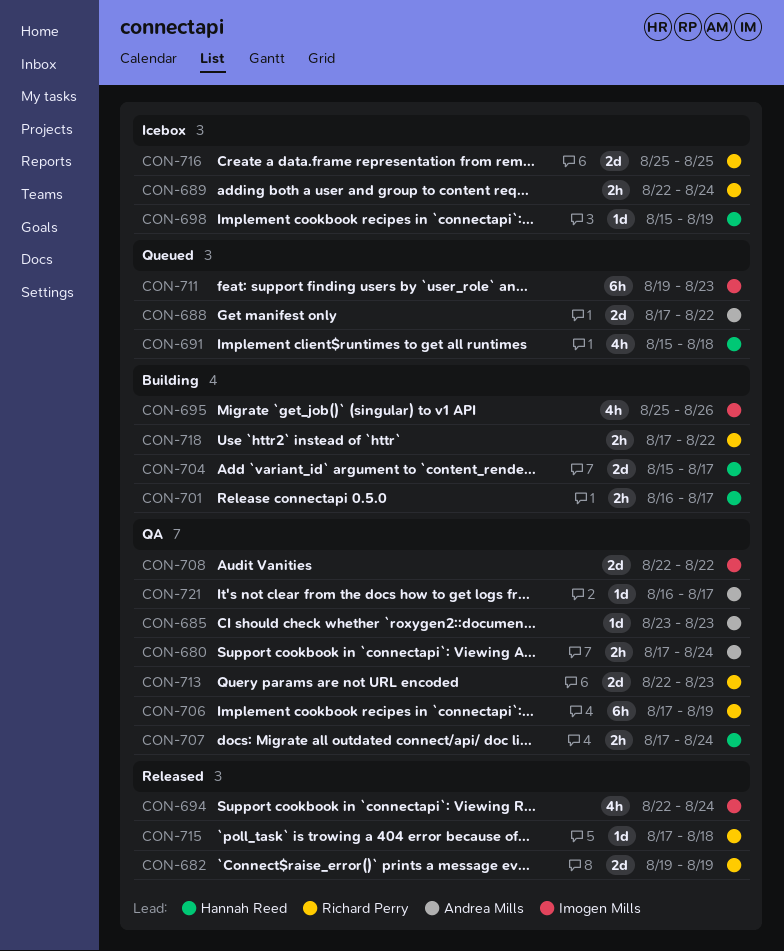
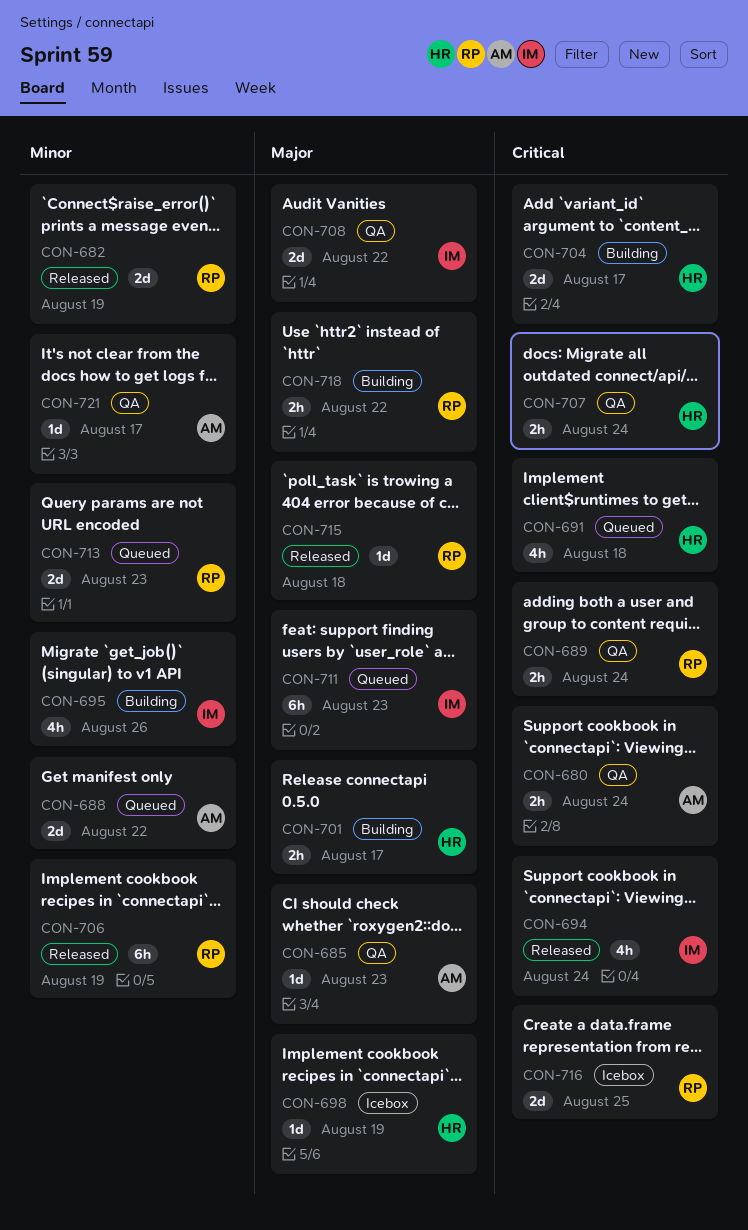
CON-689, status: Icebox -> QA
CON-706, status: QA -> Released
CON-713, status: QA -> Queued

